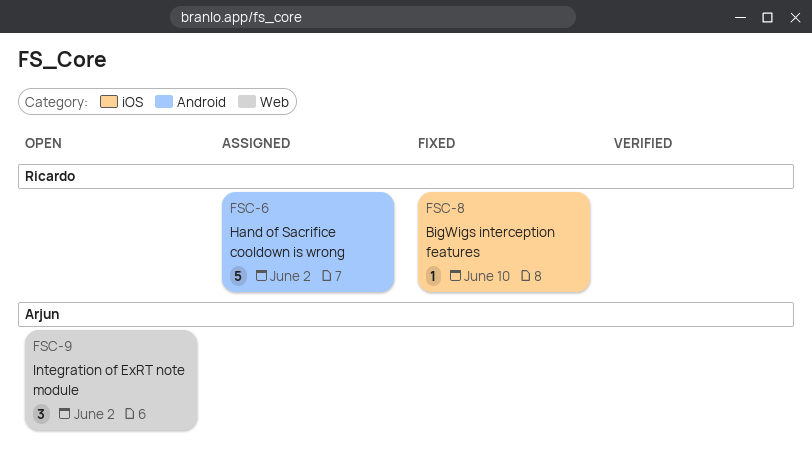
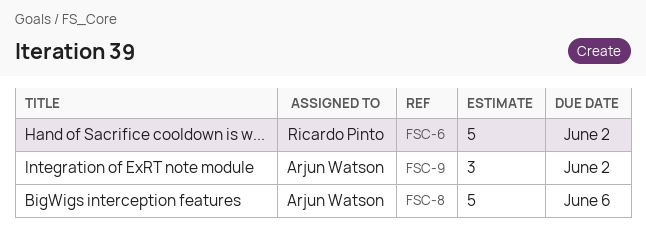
FSC-8, owner: Ricardo Pinto -> Arjun Watson
FSC-8, estimate: 1 -> 5
FSC-8, due: Jun 10 -> Jun 6

